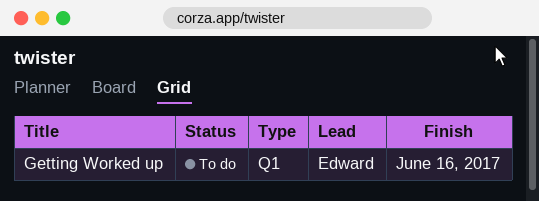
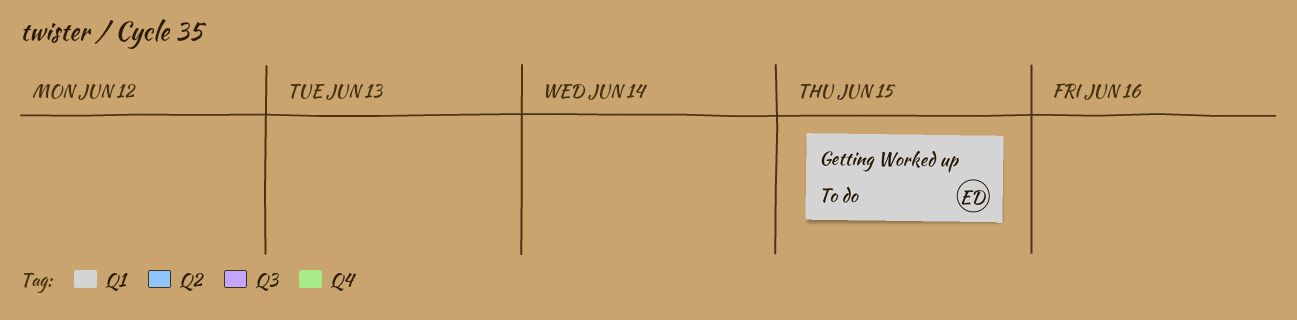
Getting Worked up, due: Jun 16 -> Jun 15

